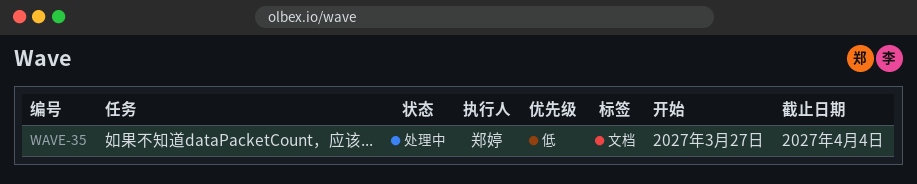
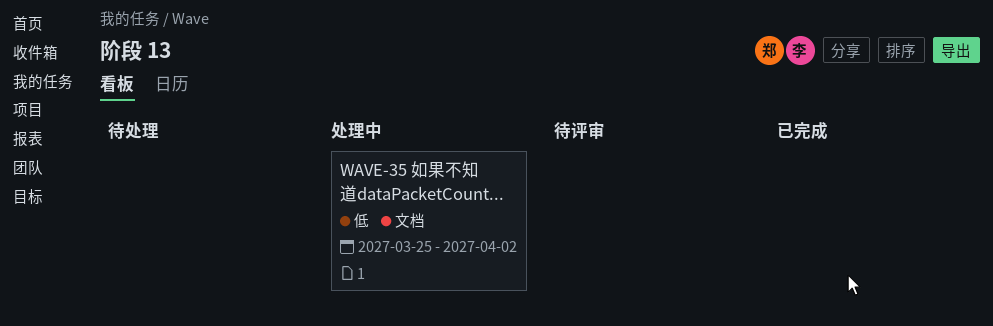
WAVE-35, start: Mar 27 -> Mar 25
WAVE-35, due: Apr 4 -> Apr 2

